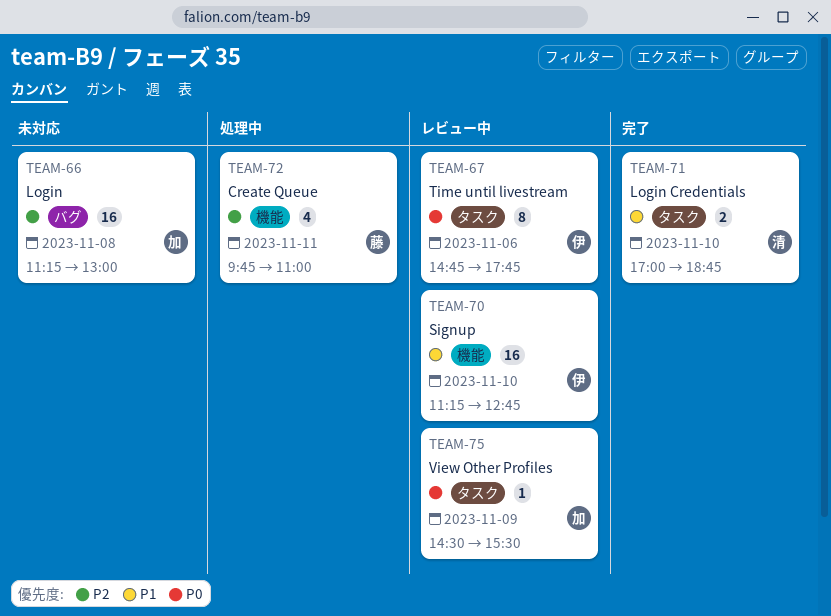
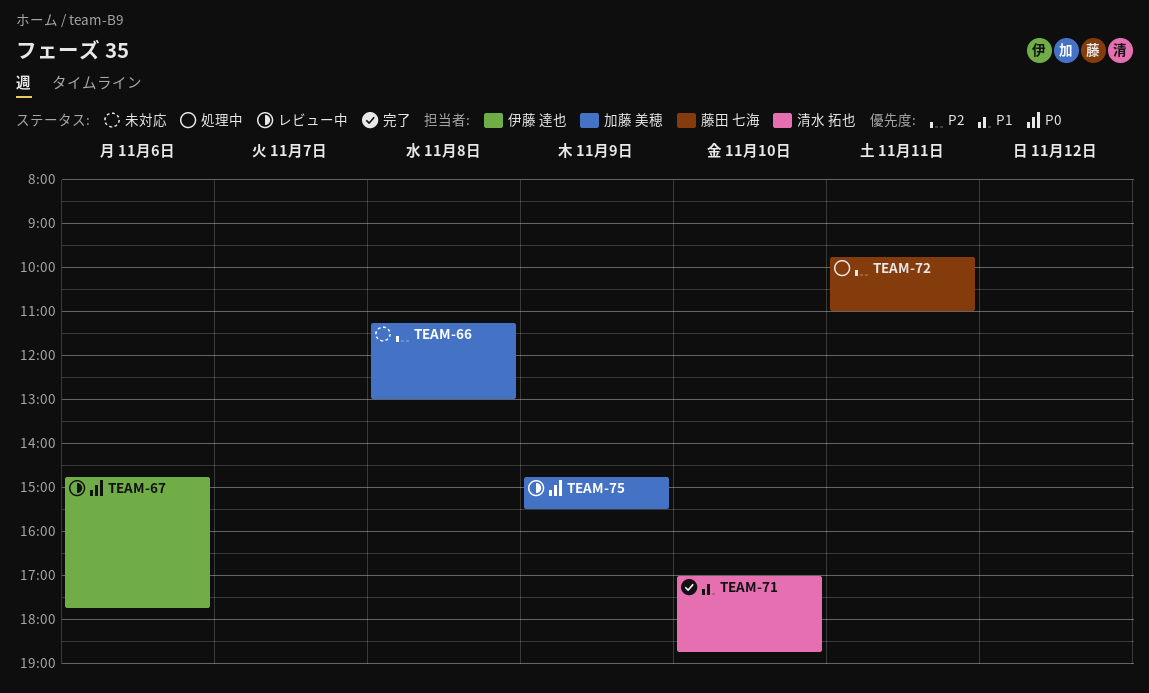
TEAM-70: present -> none
TEAM-75, begins: 14:30 -> 14:45

